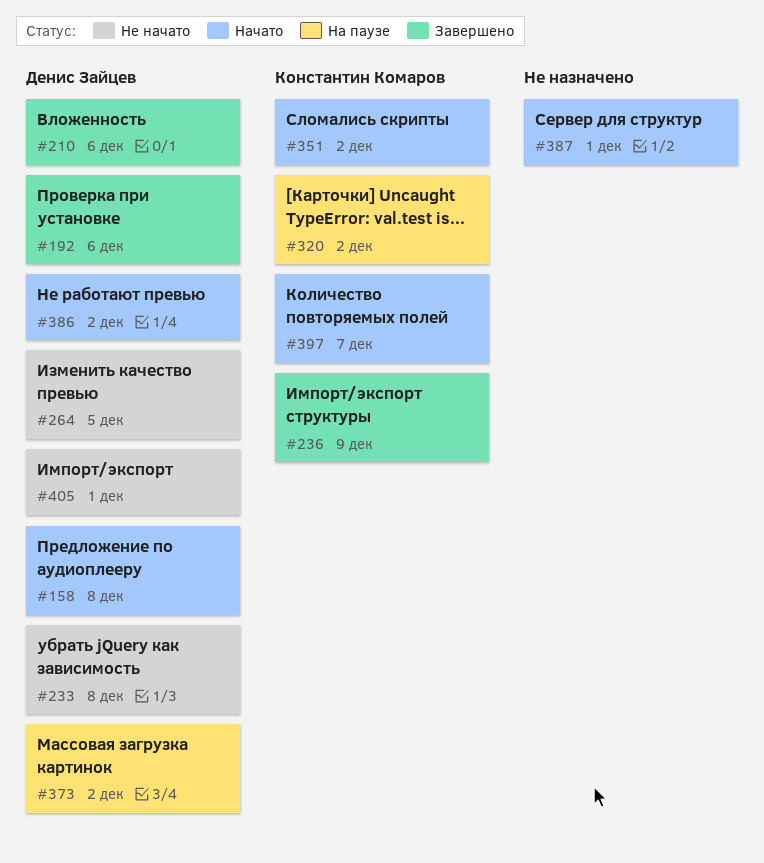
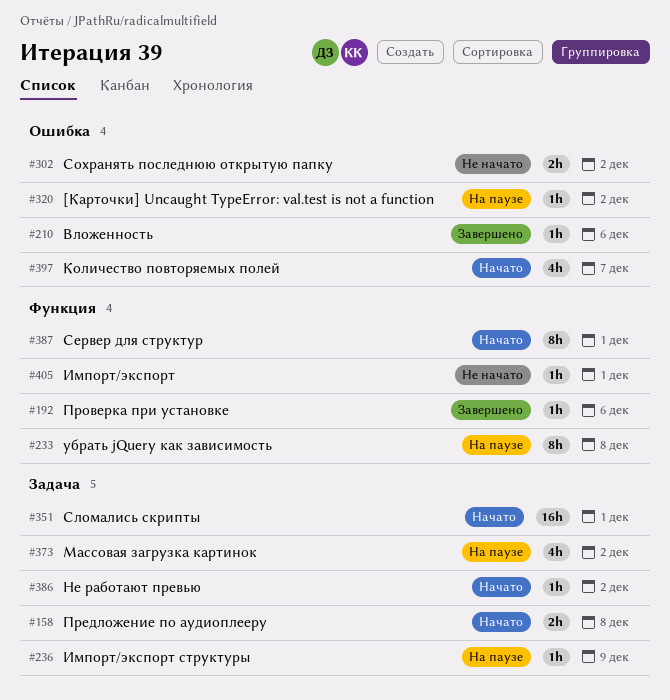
#233, status: Не начато -> На паузе
#236, status: Завершено -> На паузе
#264: present -> none
#302: none -> present
#351, due: Dec 2 -> Dec 1

